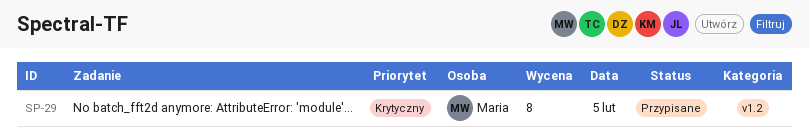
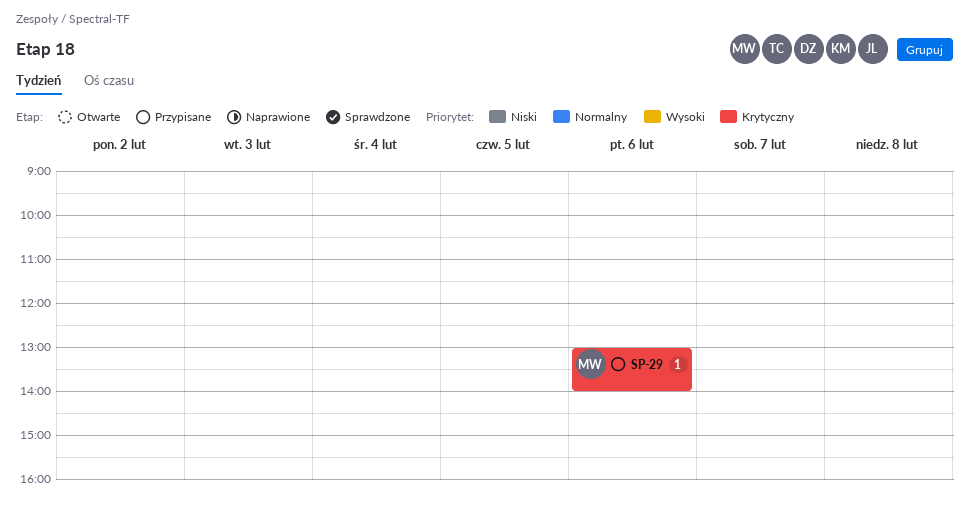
SP-29, estimate: 8 -> 1
SP-29, day: Feb 5 -> Feb 6

